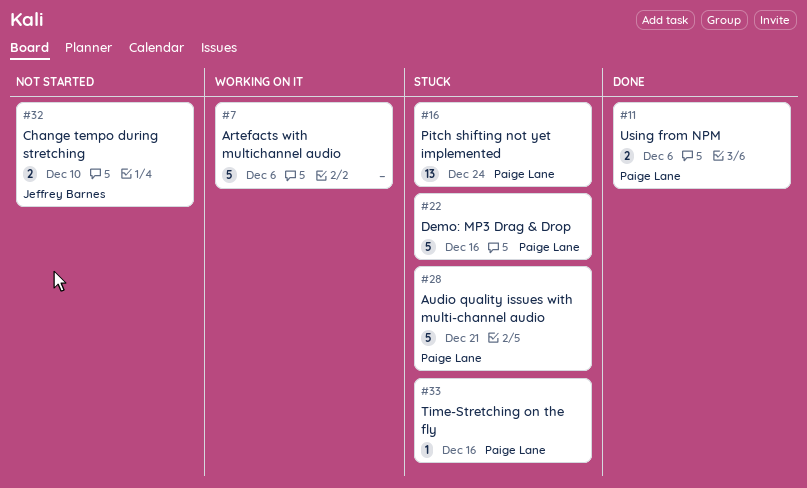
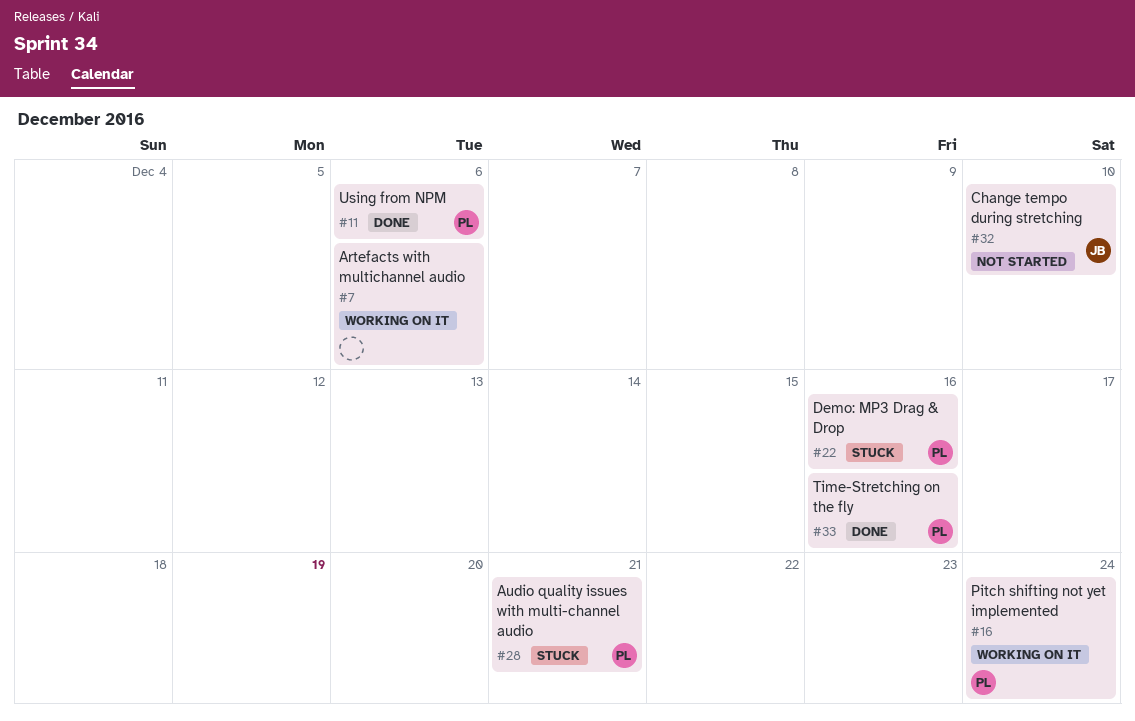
#16, status: Stuck -> Working on it
#33, status: Stuck -> Done

